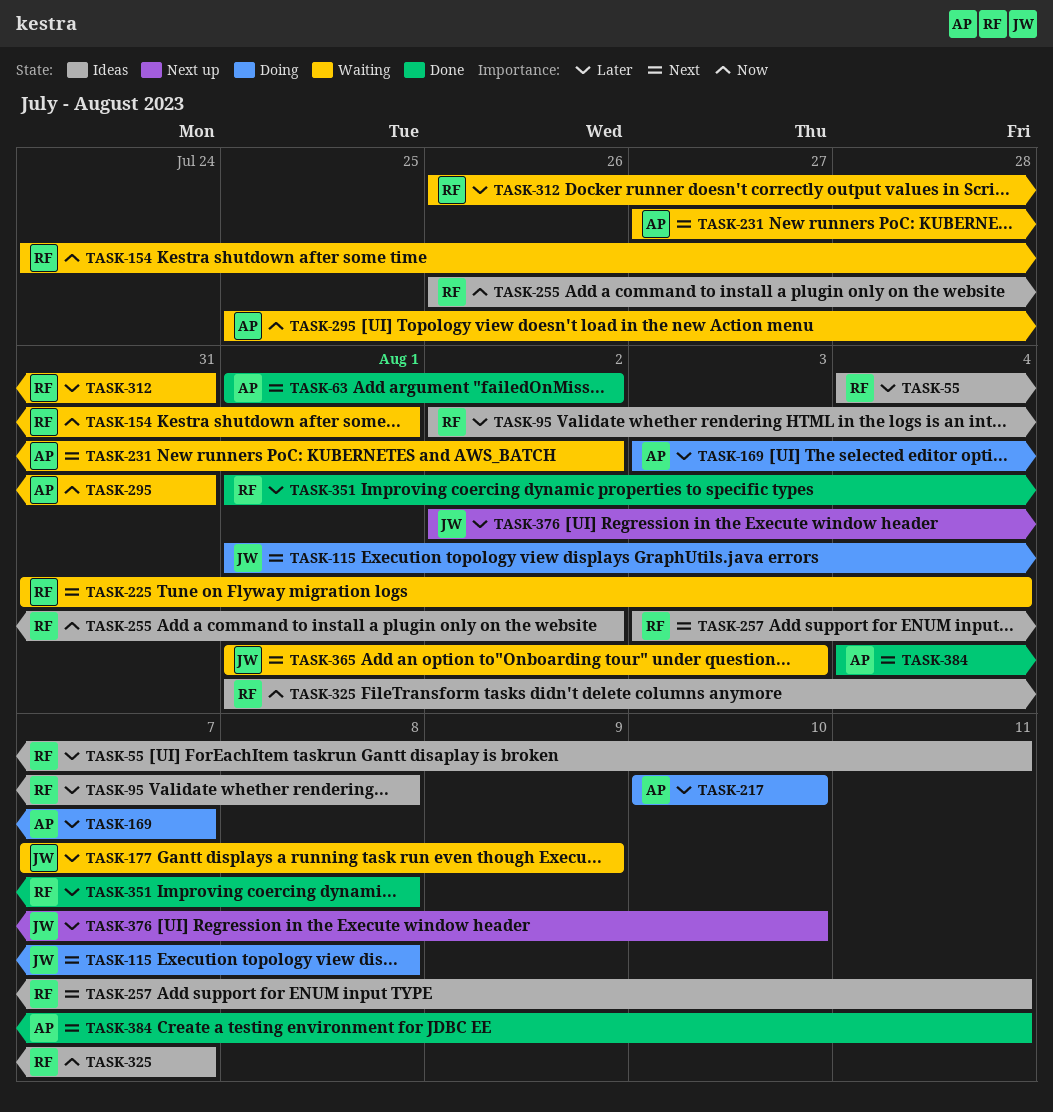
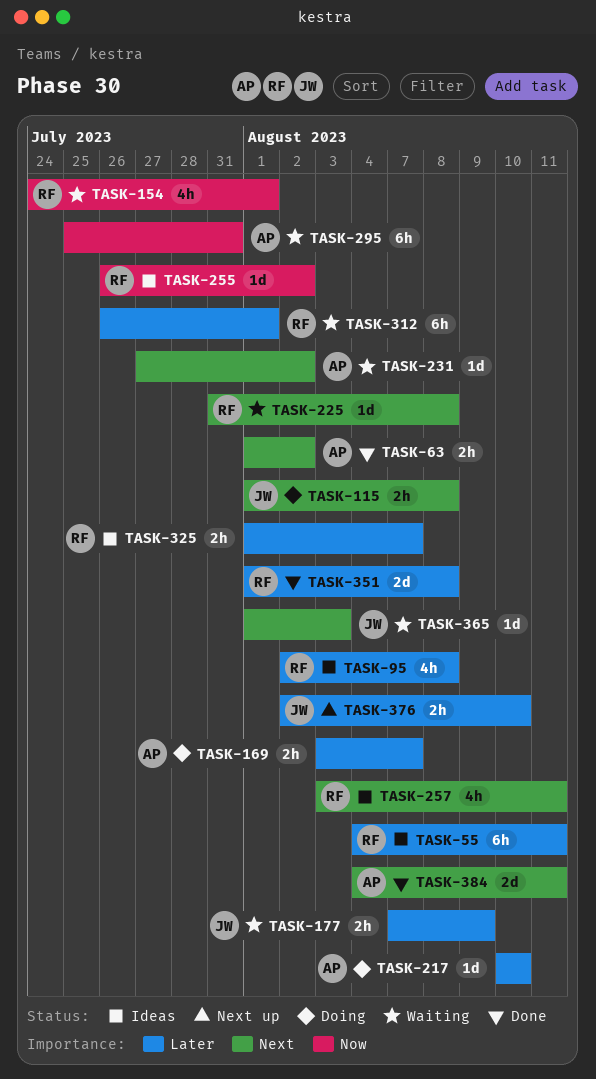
TASK-225, due: Aug 4 -> Aug 8
TASK-312, due: Jul 31 -> Aug 1
TASK-325, priority: Now -> Later

